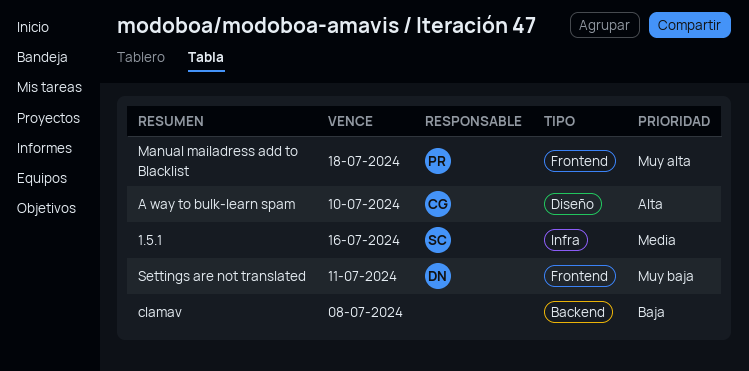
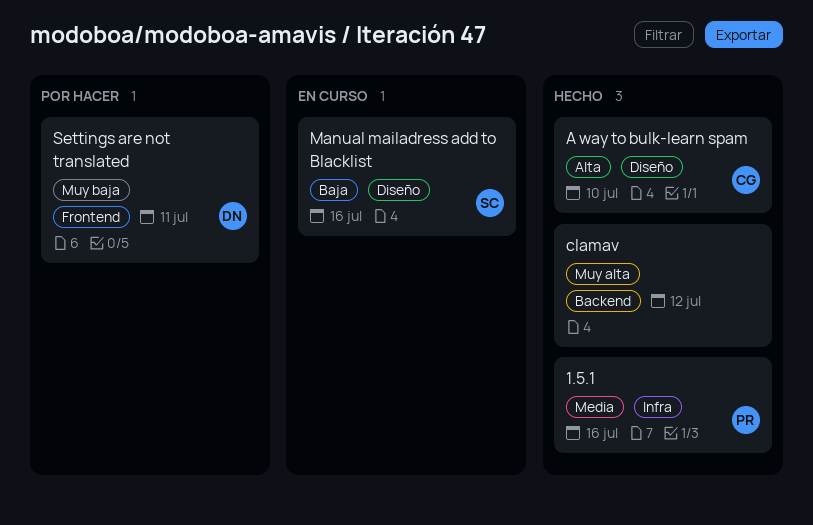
1.5.1, owner: SC -> PR
clamav, priority: Baja -> Muy alta
clamav, due: Jul 8 -> Jul 12
Manual mailadress add to Blacklist, owner: PR -> SC
Manual mailadress add to Blacklist, priority: Muy alta -> Baja
Manual mailadress add to Blacklist, label: Frontend -> Diseño
Manual mailadress add to Blacklist, due: Jul 18 -> Jul 16

